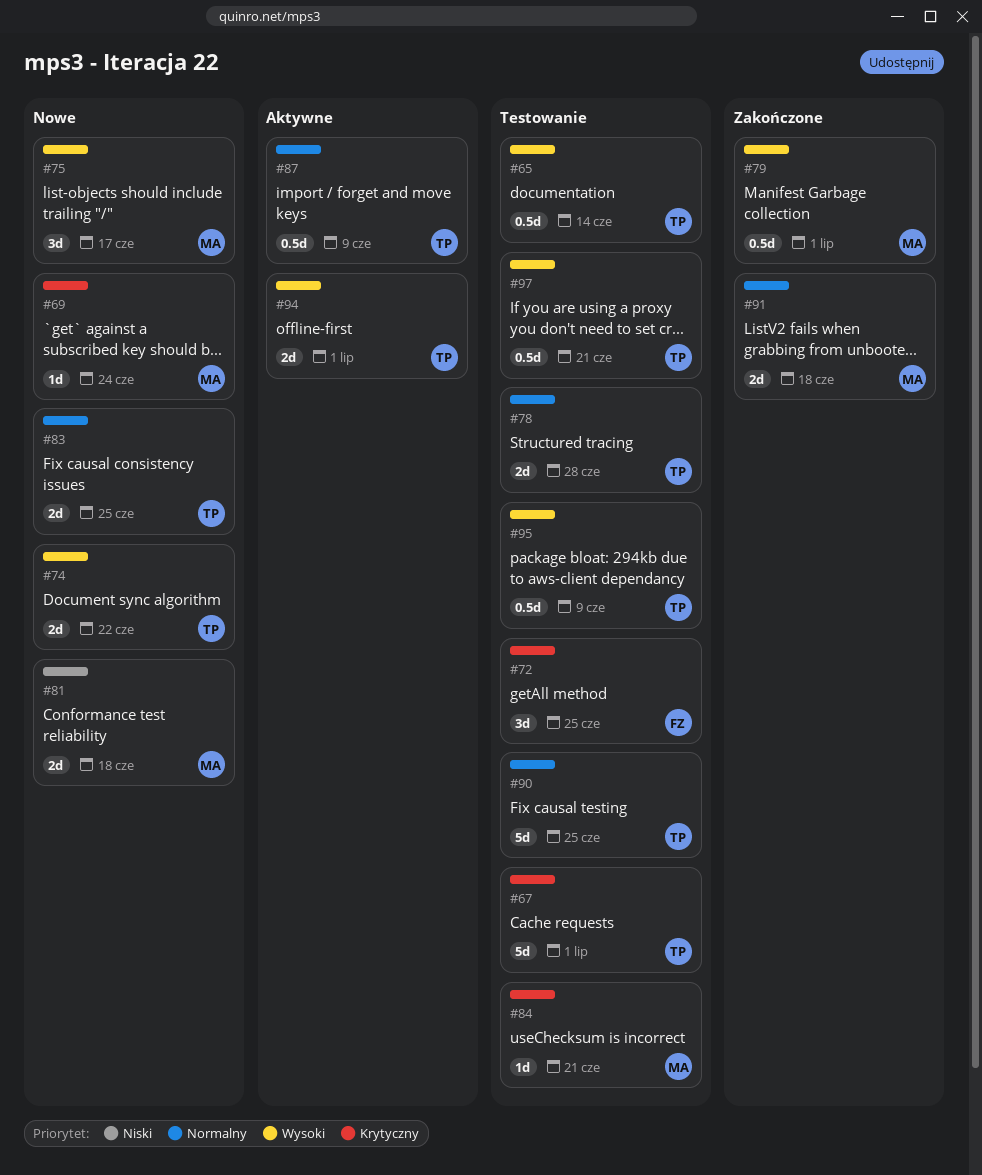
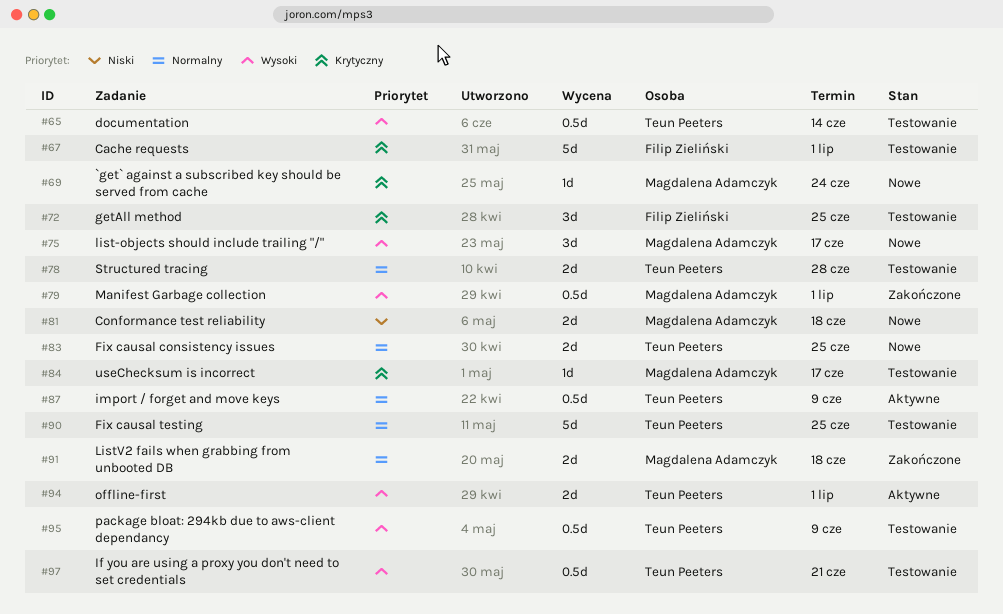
#67, owner: Teun Peeters -> Filip Zieliński
#74: present -> none
#84, due: Jun 21 -> Jun 17

